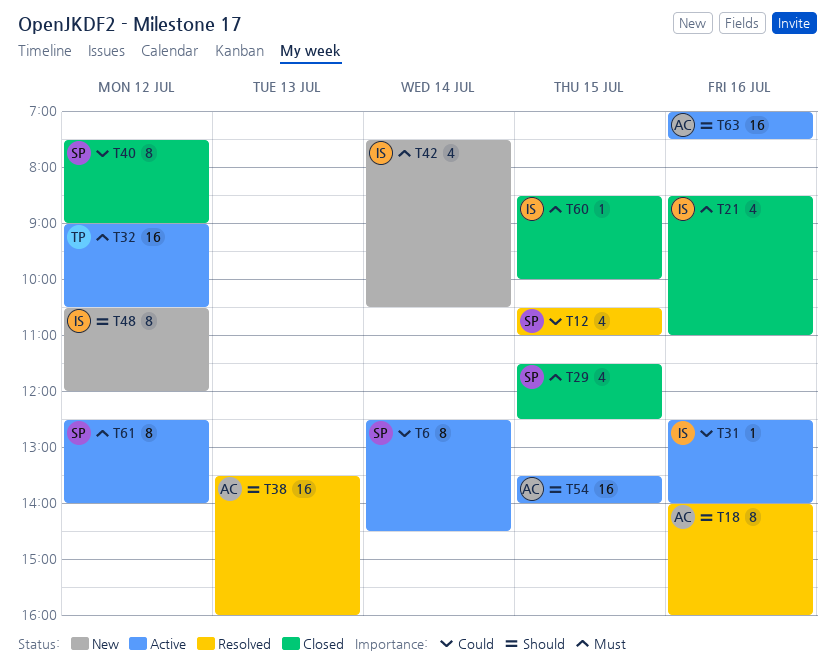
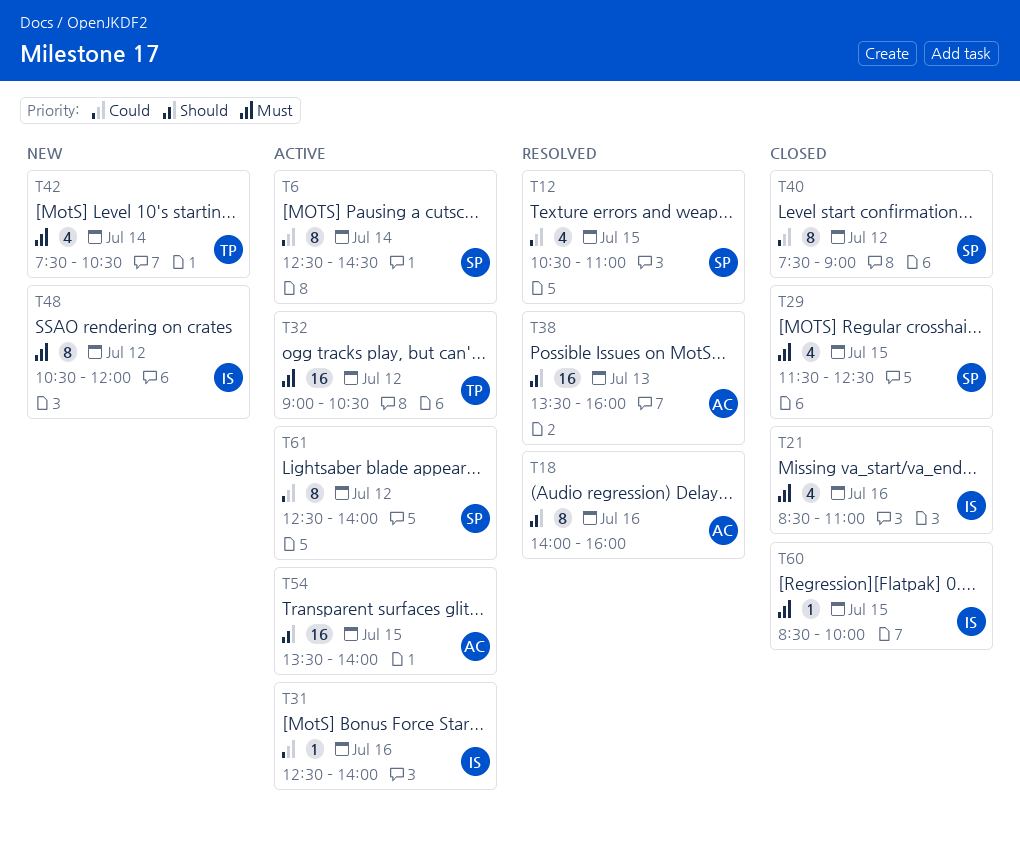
T42, owner: IS -> TP
T48, priority: Should -> Must
T61, priority: Must -> Could
T63: present -> none

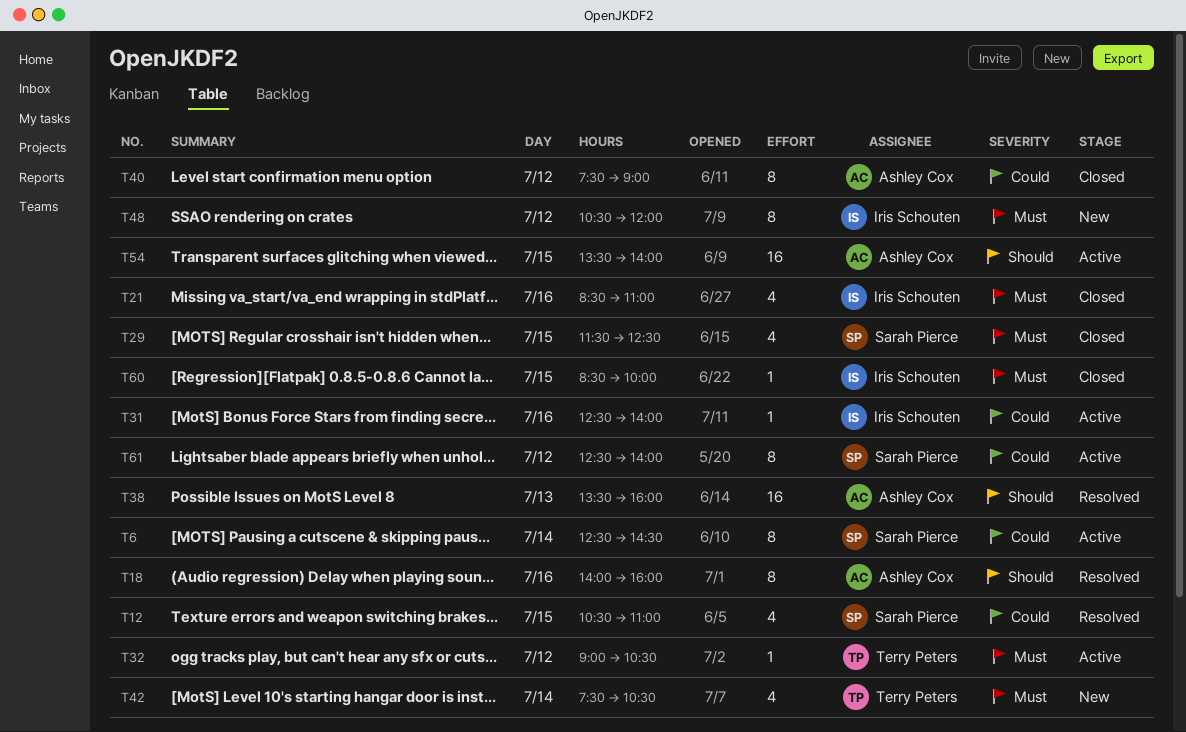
T32, estimate: 16 -> 1
T40, owner: Sarah Pierce -> Ashley Cox

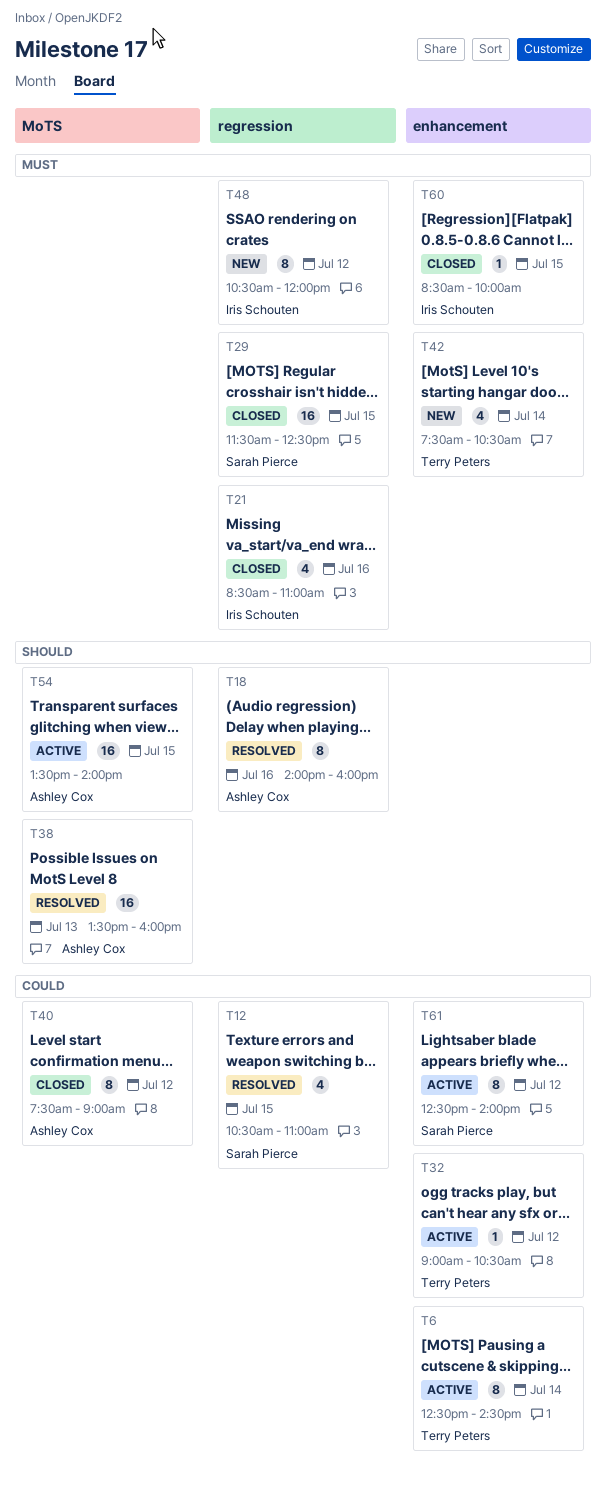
T6, owner: Sarah Pierce -> Terry Peters
T29, estimate: 4 -> 16
T31: present -> none
T32, priority: Must -> Could

